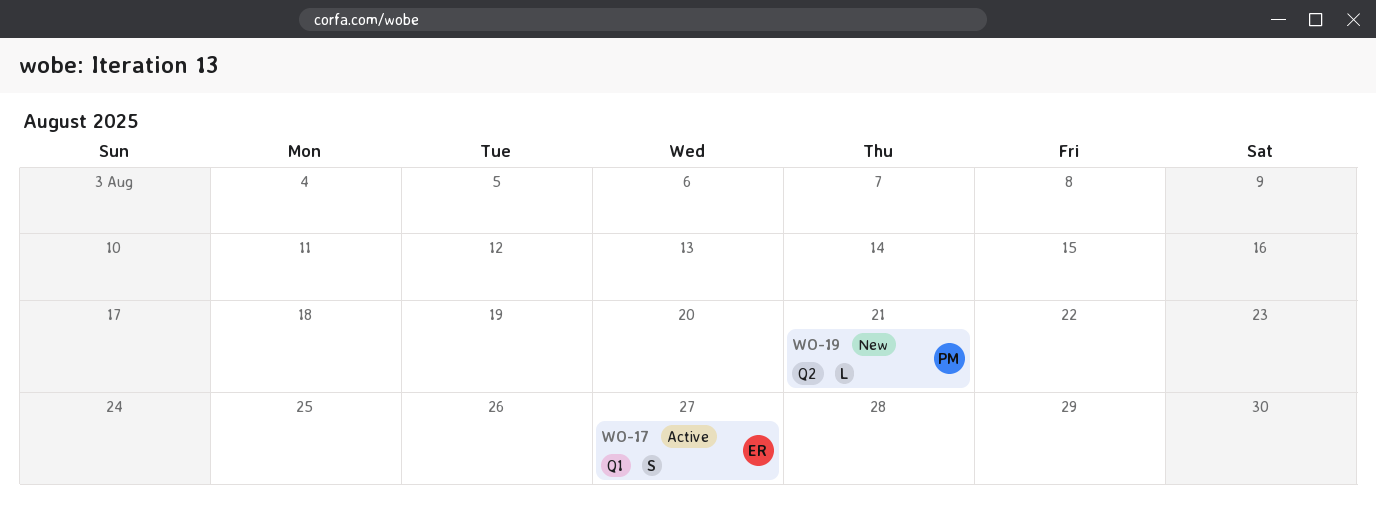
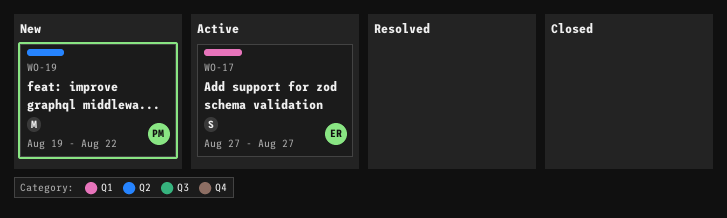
WO-19, estimate: L -> M
WO-19, due: Aug 21 -> Aug 22

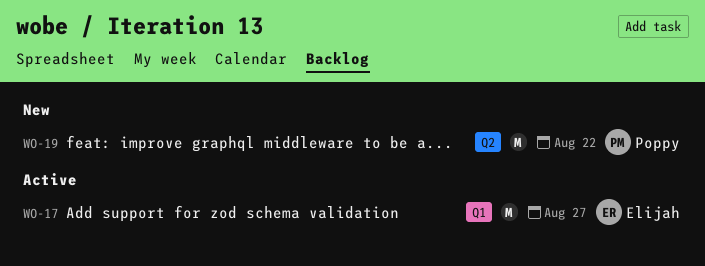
WO-17, estimate: S -> M

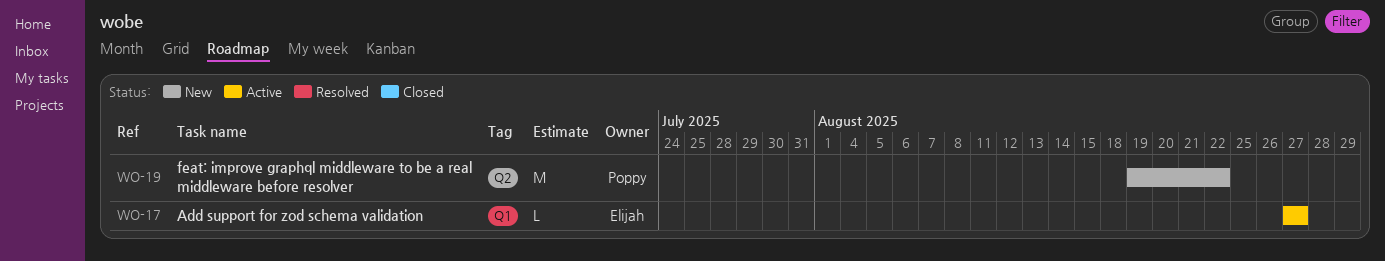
WO-17, estimate: M -> L

